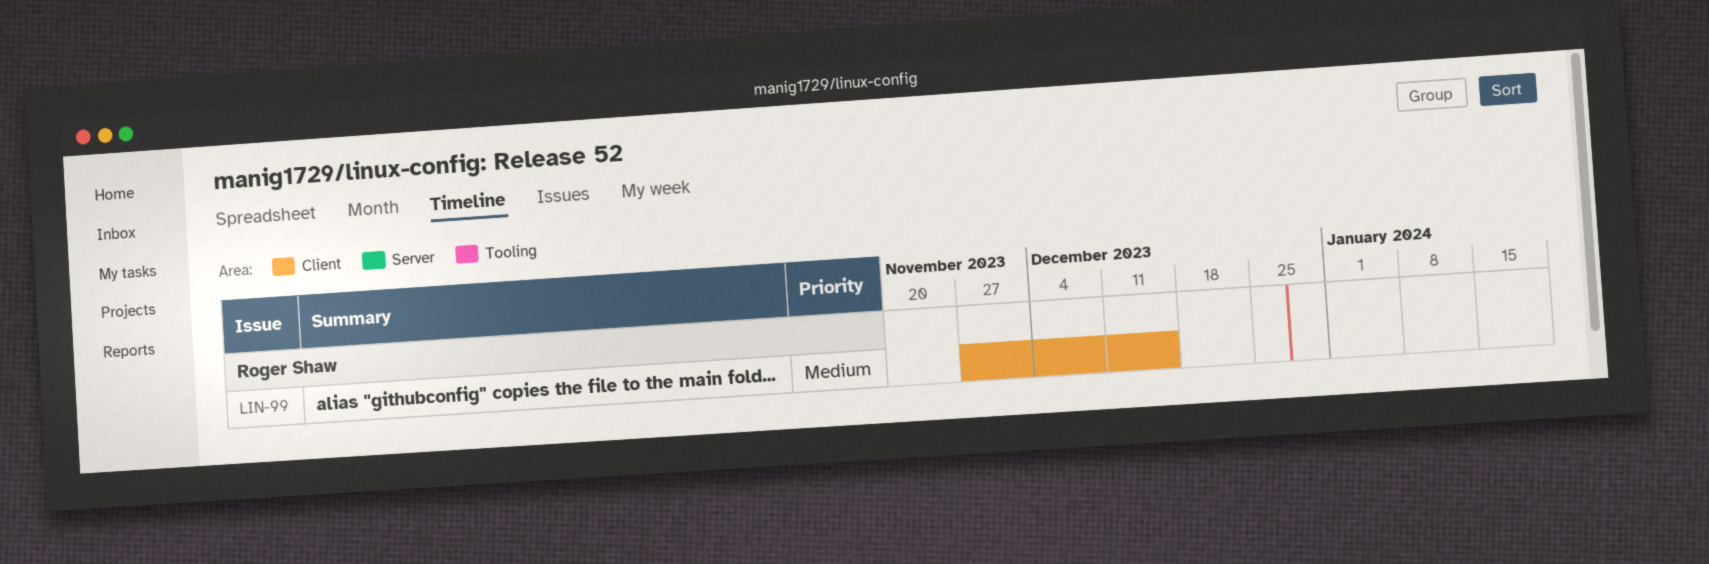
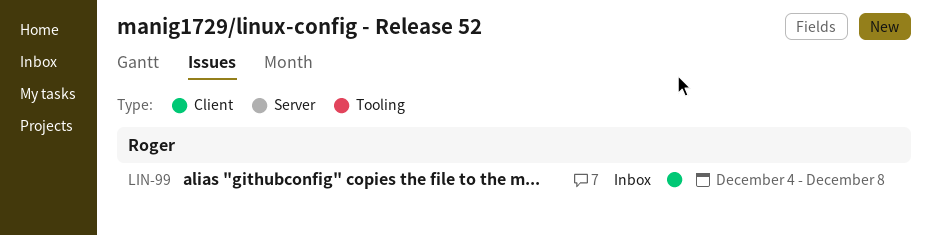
LIN-99, start: Nov 27 -> Dec 4
LIN-99, due: Dec 15 -> Dec 8

